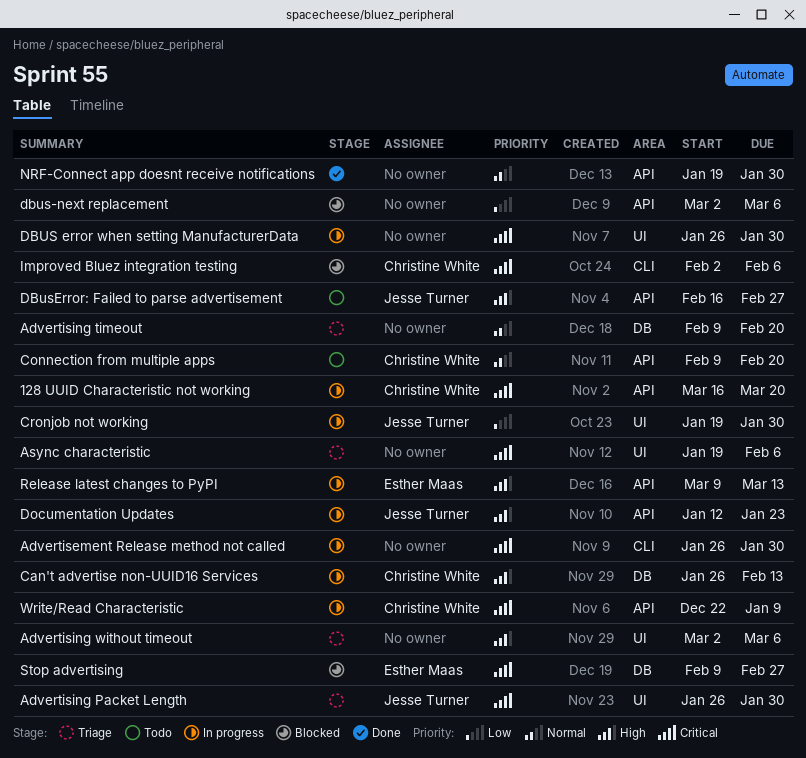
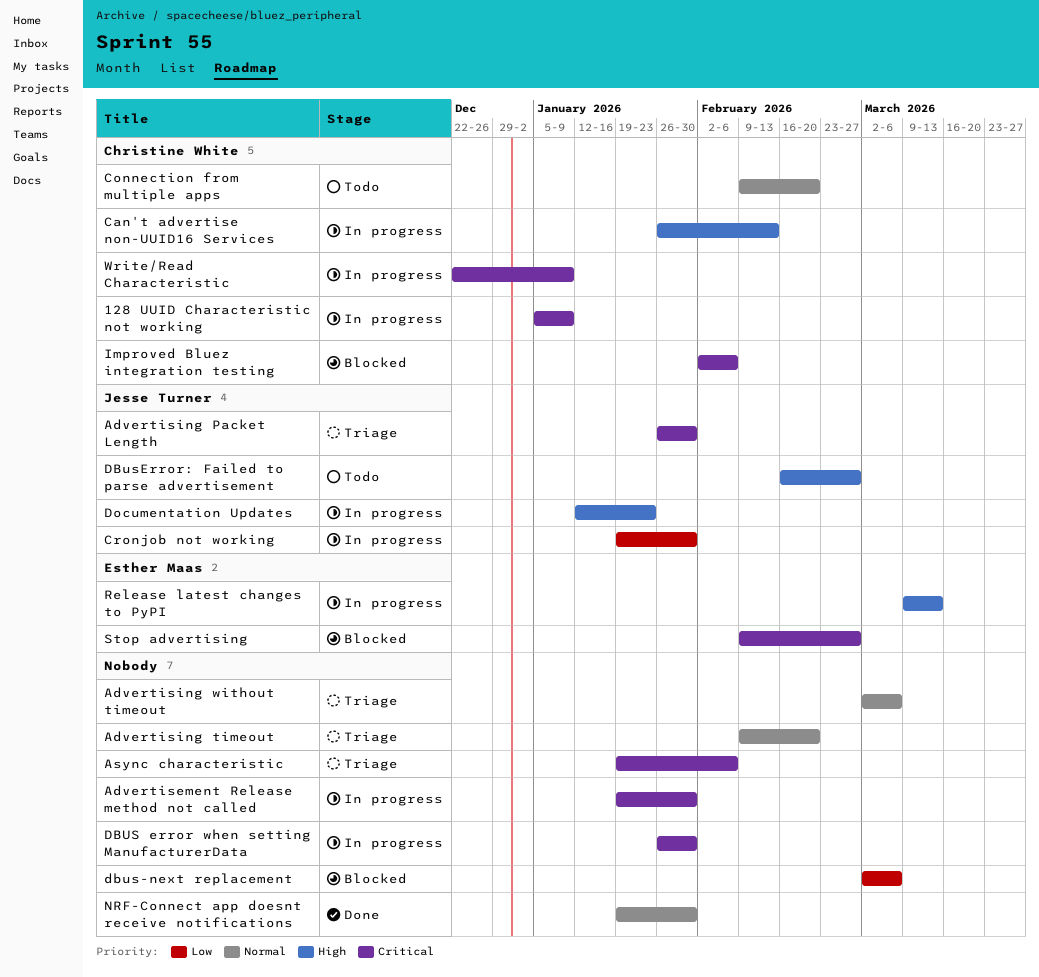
128 UUID Characteristic not working, start: Mar 16 -> Jan 5
128 UUID Characteristic not working, due: Mar 20 -> Jan 9
Advertisement Release method not called, start: Jan 26 -> Jan 19
Advertising without timeout, priority: High -> Normal

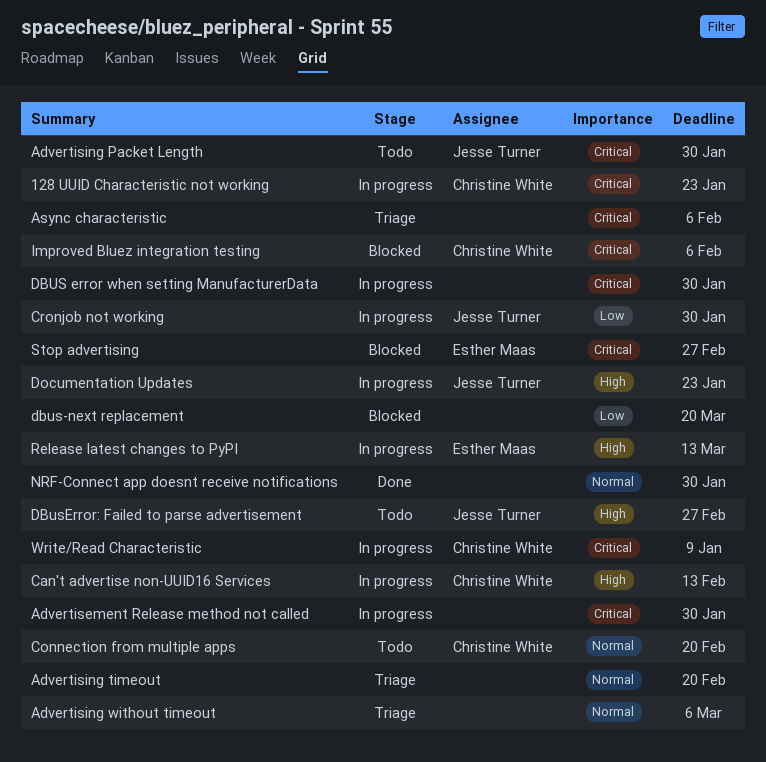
128 UUID Characteristic not working, due: Jan 9 -> Jan 23
Advertising Packet Length, status: Triage -> Todo
dbus-next replacement, due: Mar 6 -> Mar 20

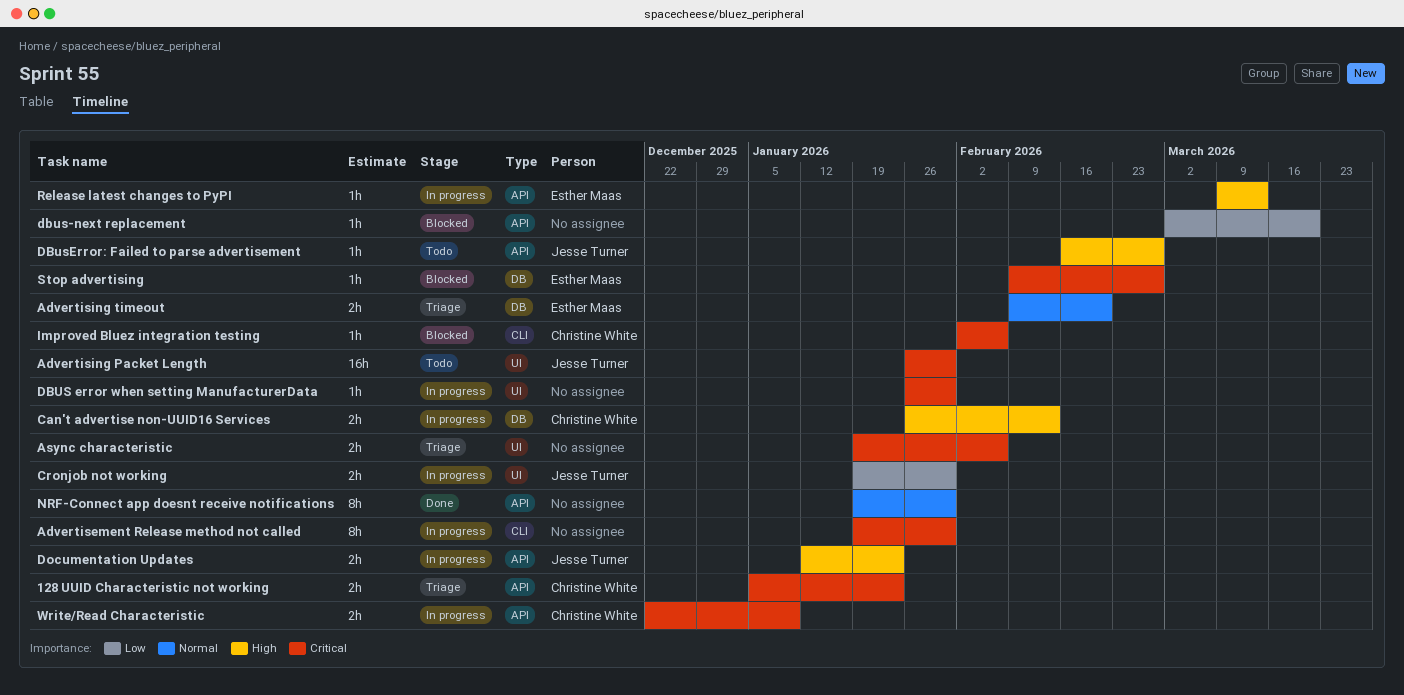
128 UUID Characteristic not working, status: In progress -> Triage
Advertising timeout, owner: none -> Esther Maas
Advertising without timeout: present -> none
Connection from multiple apps: present -> none

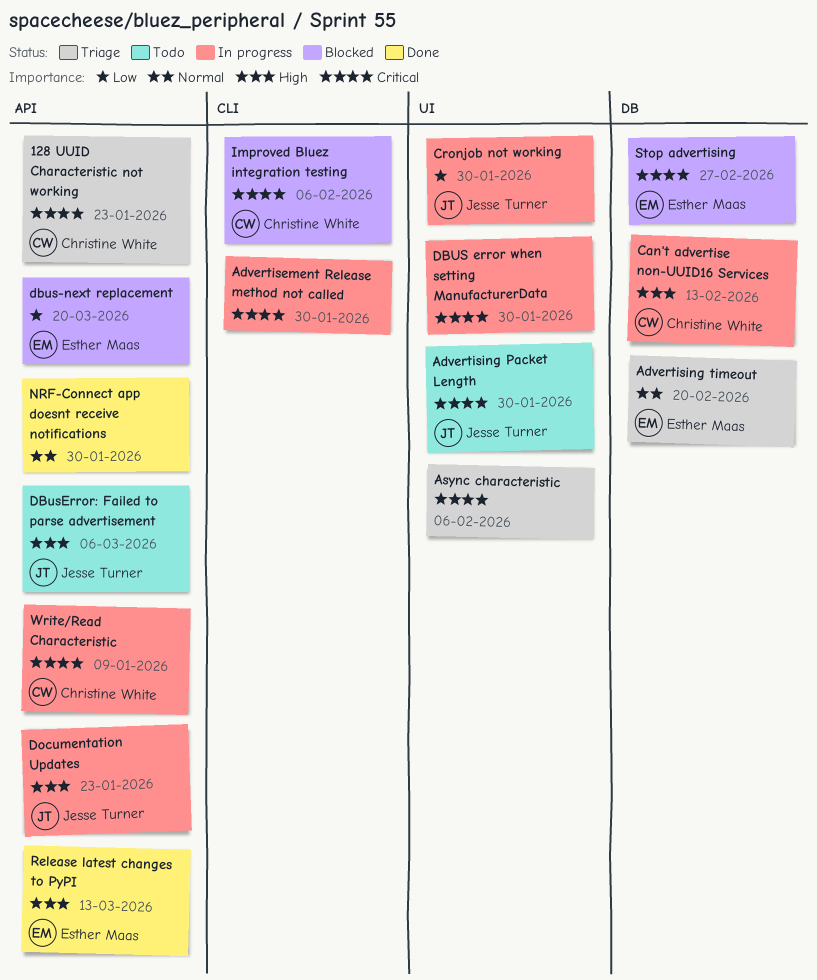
dbus-next replacement, owner: none -> Esther Maas
DBusError: Failed to parse advertisement, due: Feb 27 -> Mar 6
Release latest changes to PyPI, status: In progress -> Done

